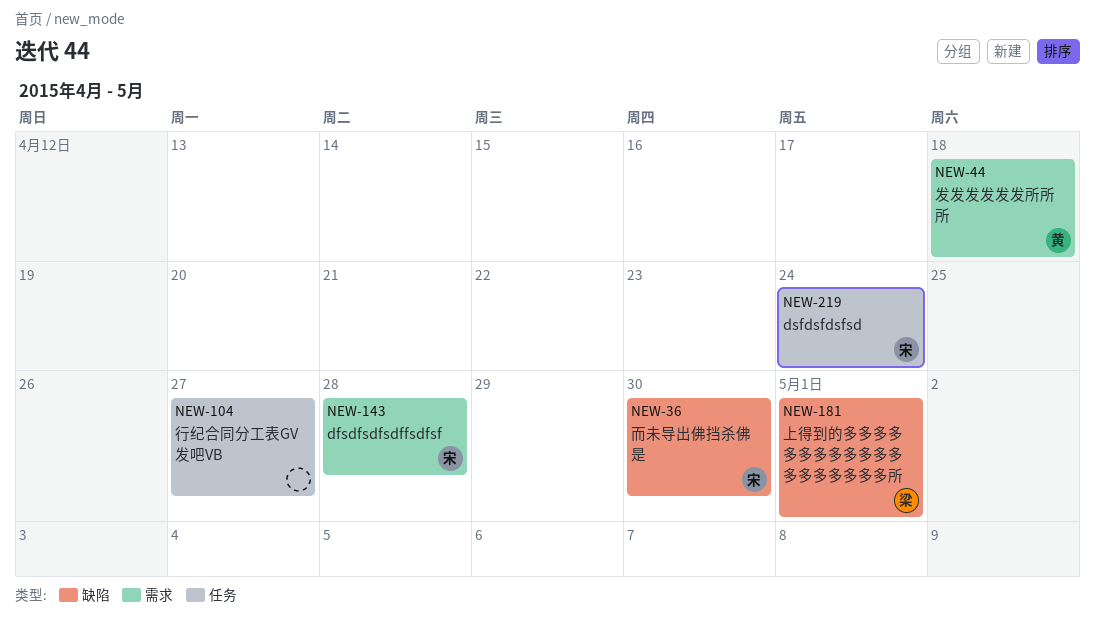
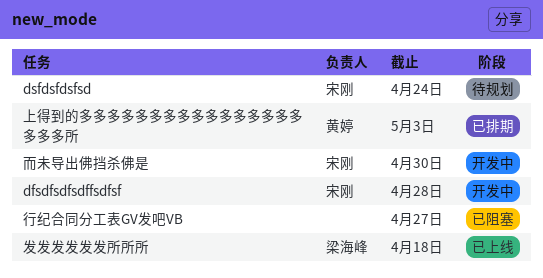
上得到的多多多多多多多多多多多多多多多多多多多所, owner: 梁海峰 -> 黄婷
上得到的多多多多多多多多多多多多多多多多多多多所, due: May 1 -> May 3
发发发发发发所所所, owner: 黄婷 -> 梁海峰

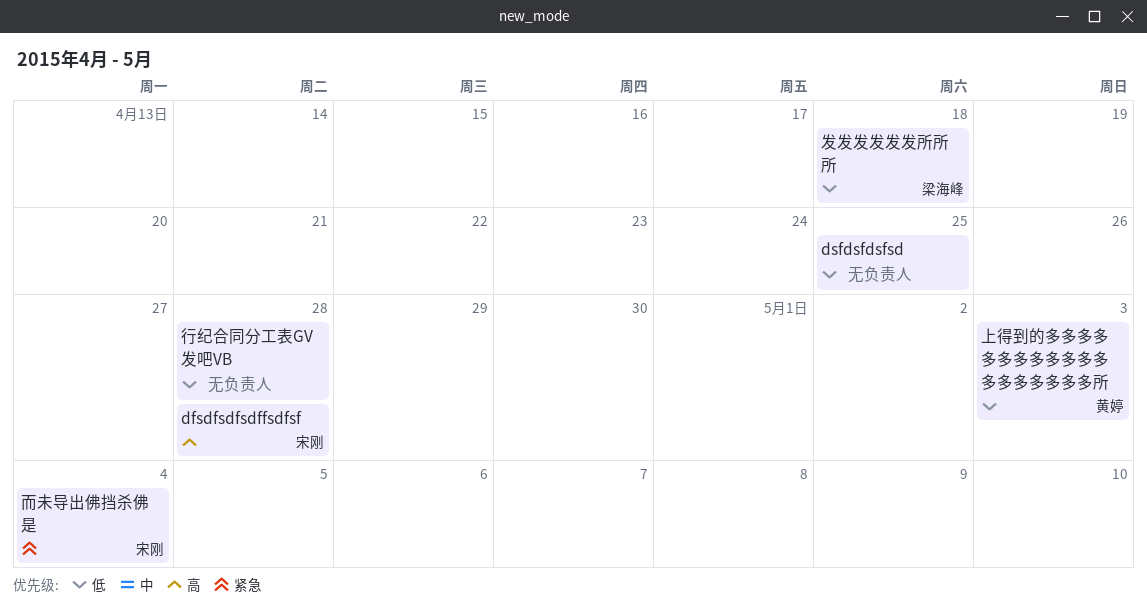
dsfdsfdsfsd, owner: 宋刚 -> none
dsfdsfdsfsd, due: Apr 24 -> Apr 25
而未导出佛挡杀佛是, due: Apr 30 -> May 4
行纪合同分工表GV发吧VB, due: Apr 27 -> Apr 28

